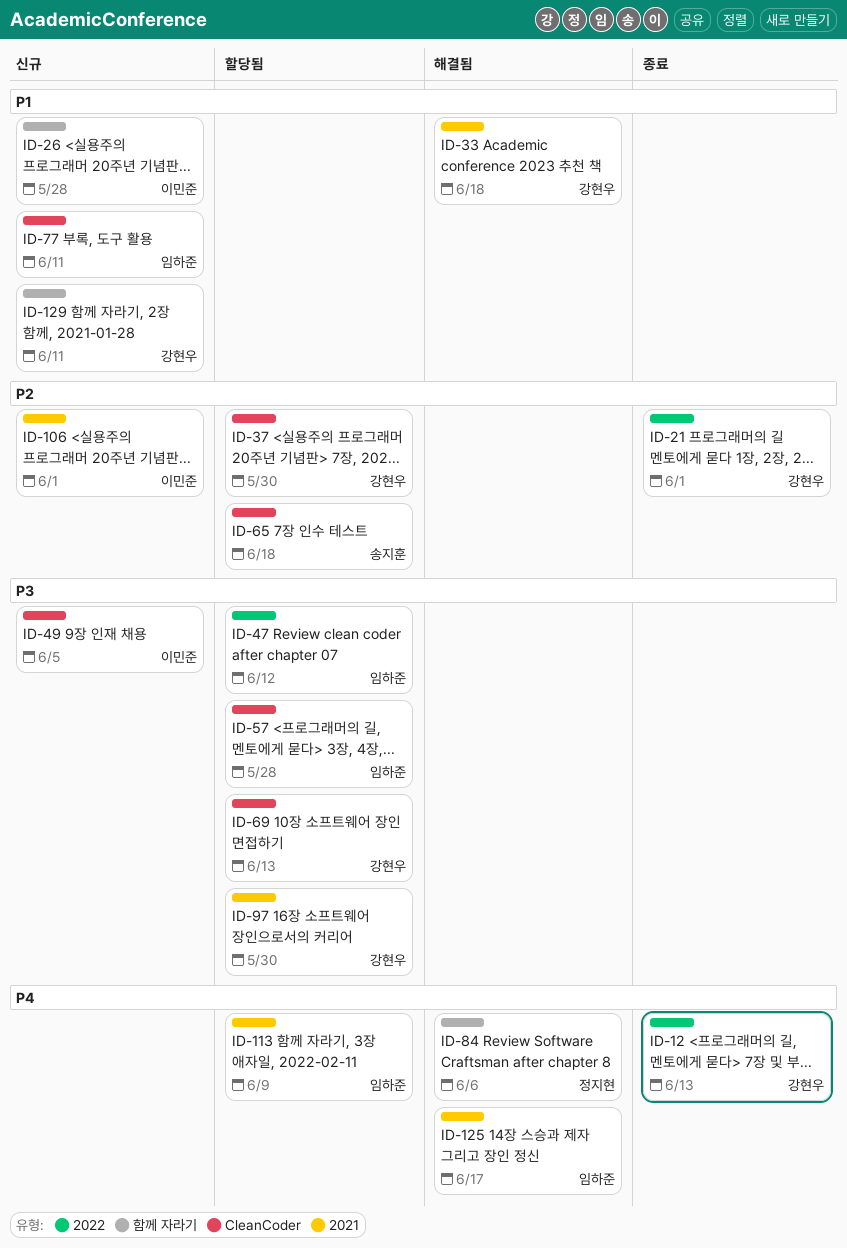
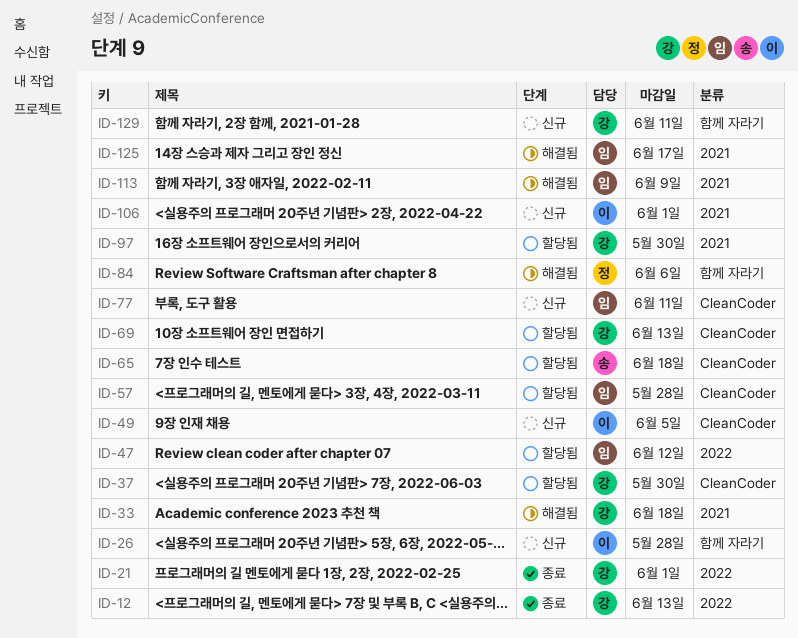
ID-113, status: 할당됨 -> 해결됨

